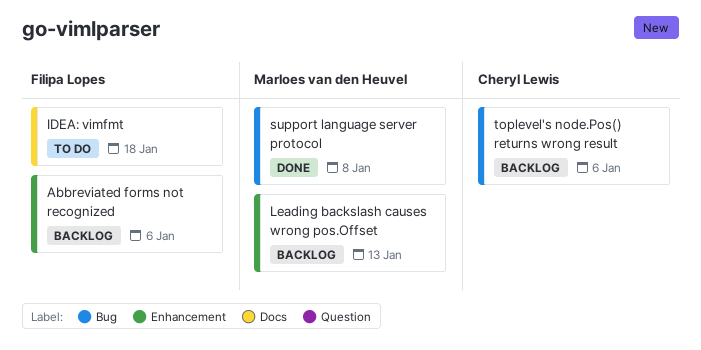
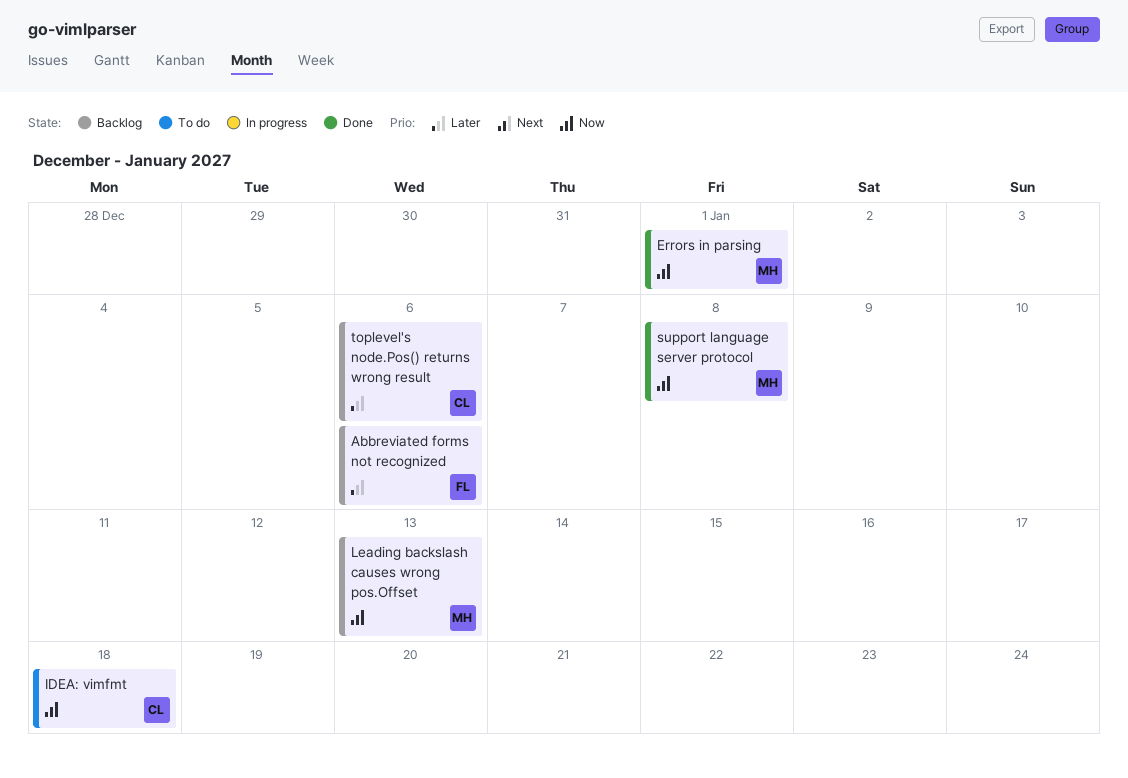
Errors in parsing: none -> present
IDEA: vimfmt, owner: Filipa Lopes -> Cheryl Lewis

